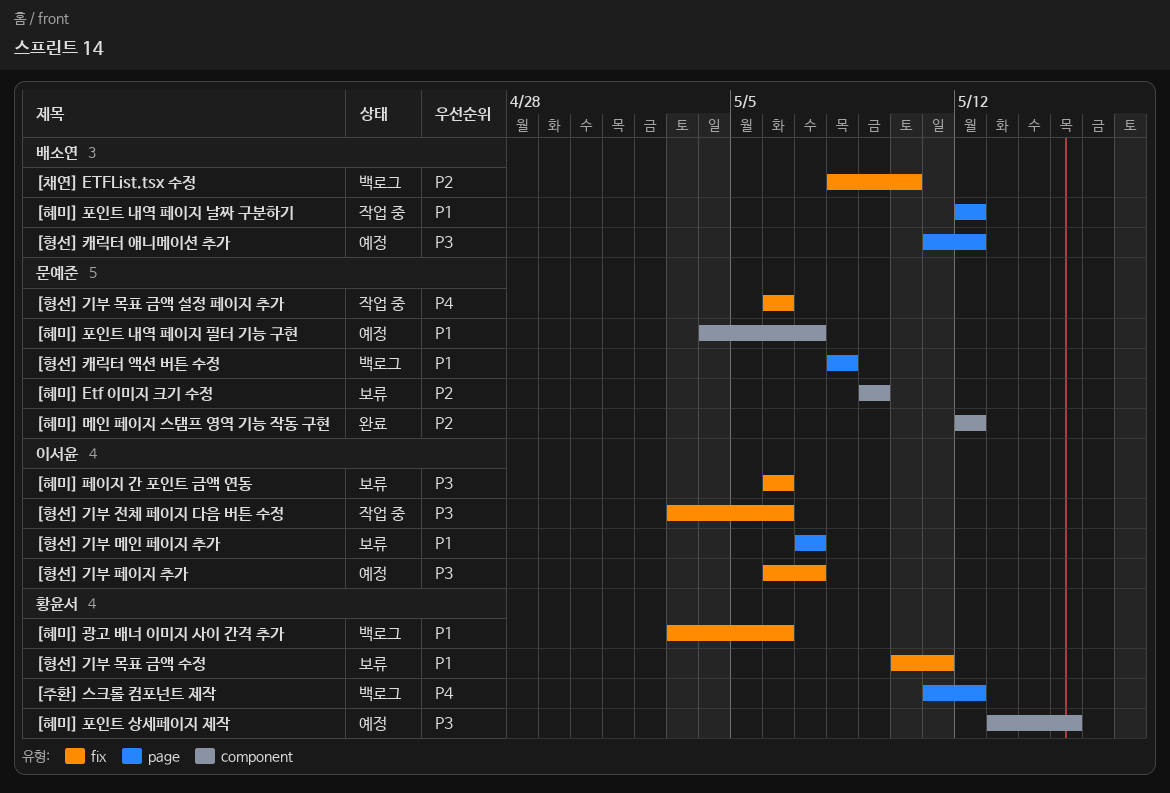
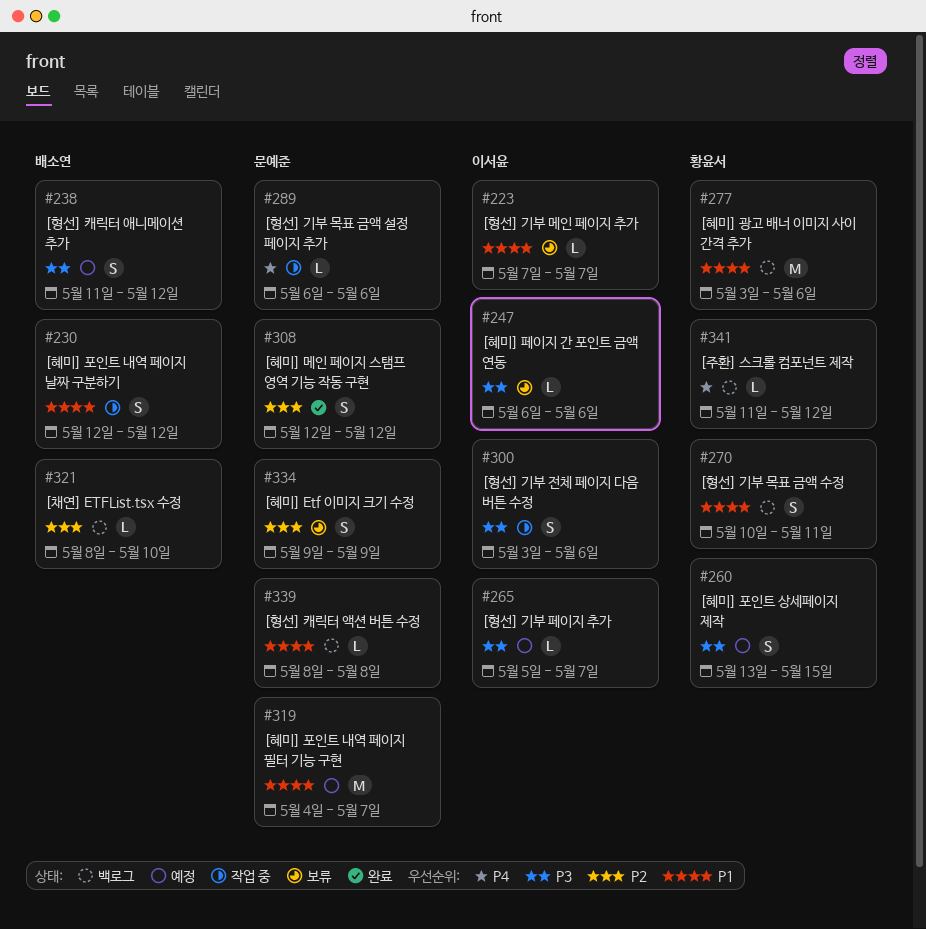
[형선] 기부 목표 금액 수정, status: 보류 -> 백로그
[형선] 기부 페이지 추가, start: May 6 -> May 5

